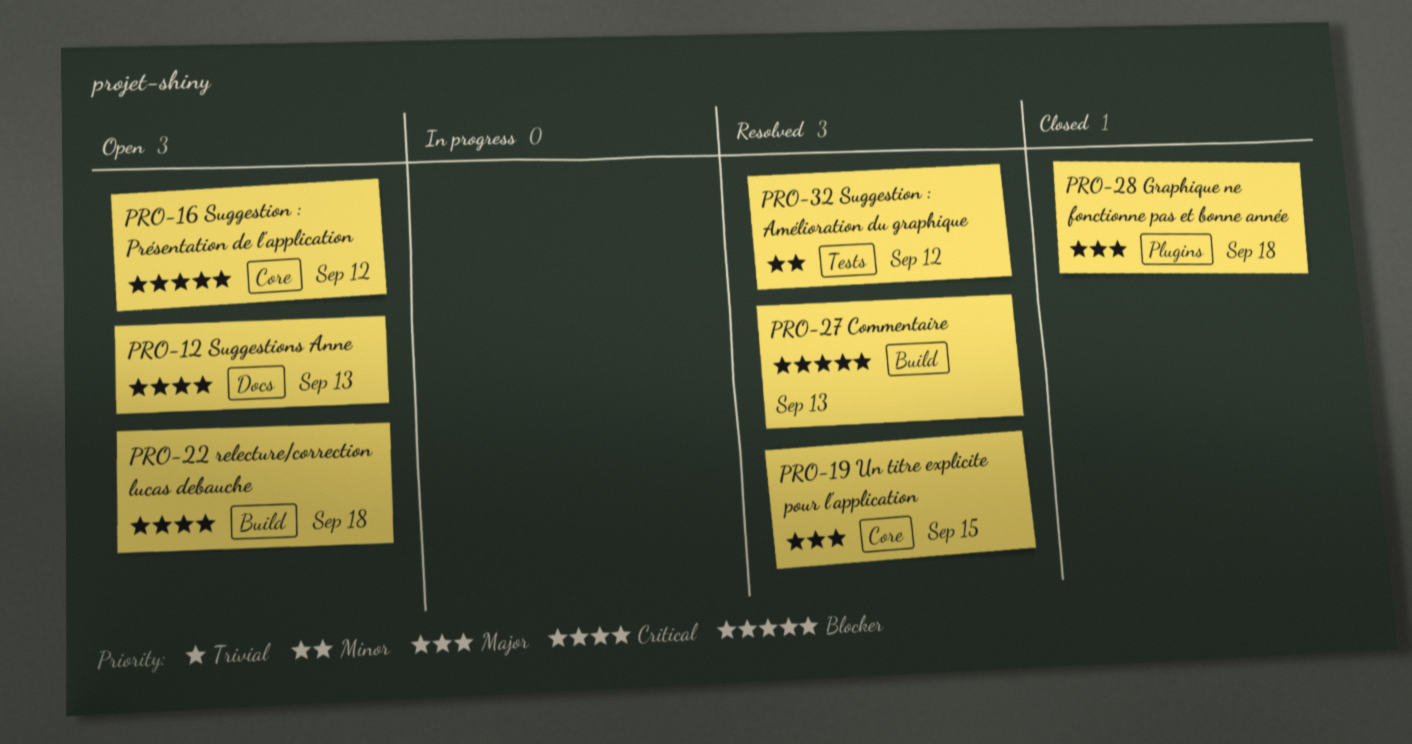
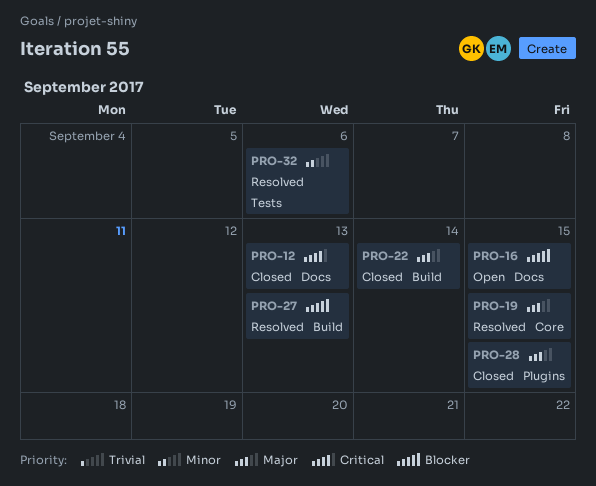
PRO-12, status: Open -> Closed
PRO-16, label: Core -> Docs
PRO-16, due: Sep 12 -> Sep 15
PRO-22, status: Open -> Closed
PRO-22, priority: Critical -> Major
PRO-22, due: Sep 18 -> Sep 14
PRO-28, due: Sep 18 -> Sep 15
PRO-32, due: Sep 12 -> Sep 6

